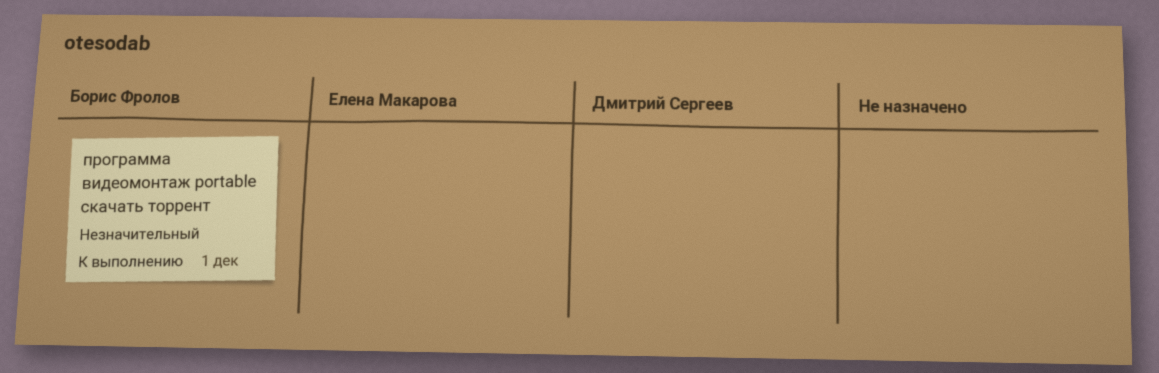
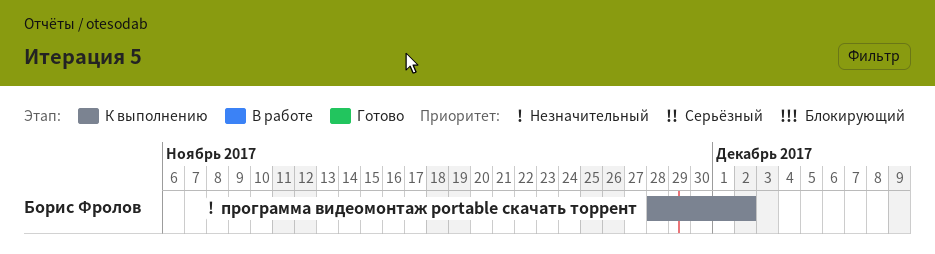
программа видеомонтаж portable скачать торрент, due: Dec 1 -> Dec 2

